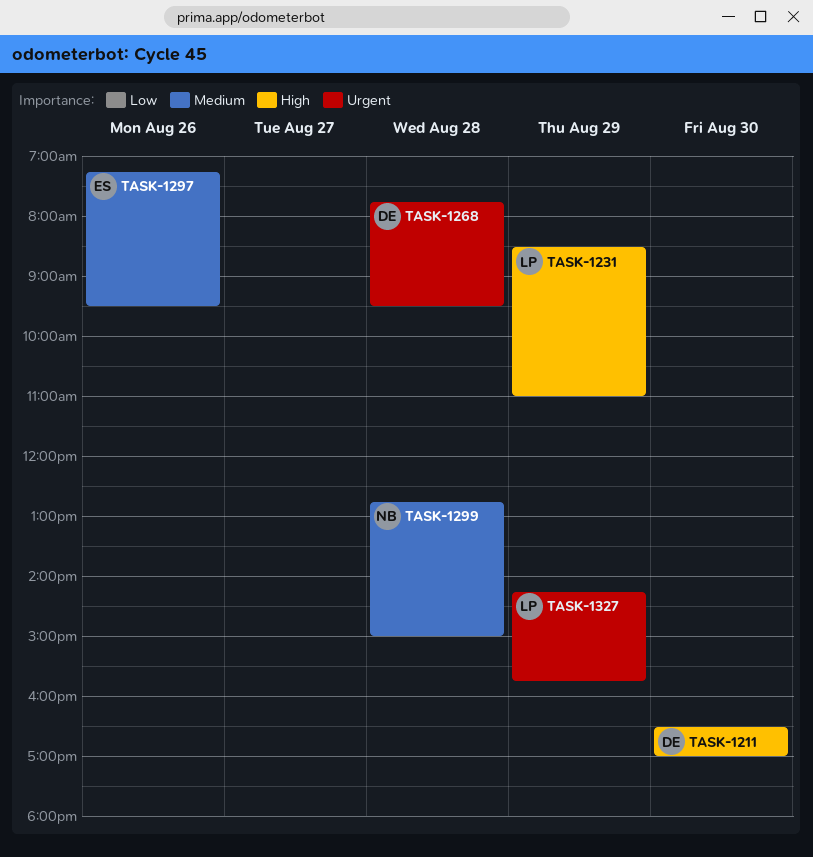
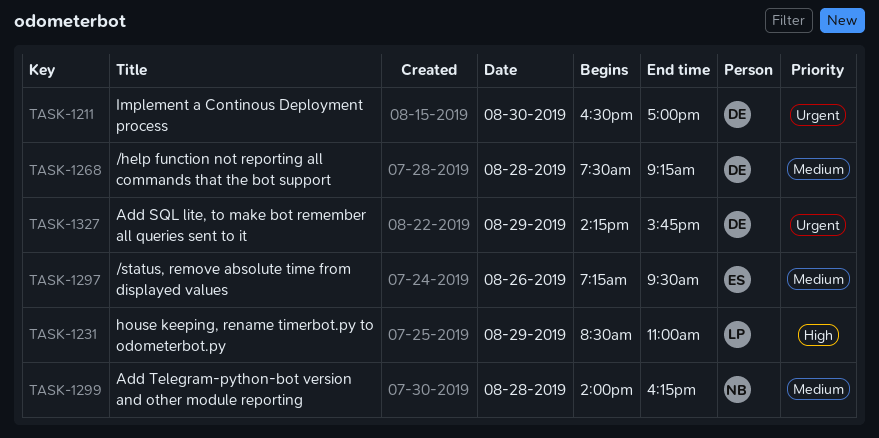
TASK-1211, priority: High -> Urgent
TASK-1268, priority: Urgent -> Medium
TASK-1268, begins: 07:45 -> 07:30
TASK-1268, ends: 09:30 -> 09:15
TASK-1299, begins: 12:45 -> 14:00
TASK-1299, ends: 15:00 -> 16:15
TASK-1327, owner: LP -> DE

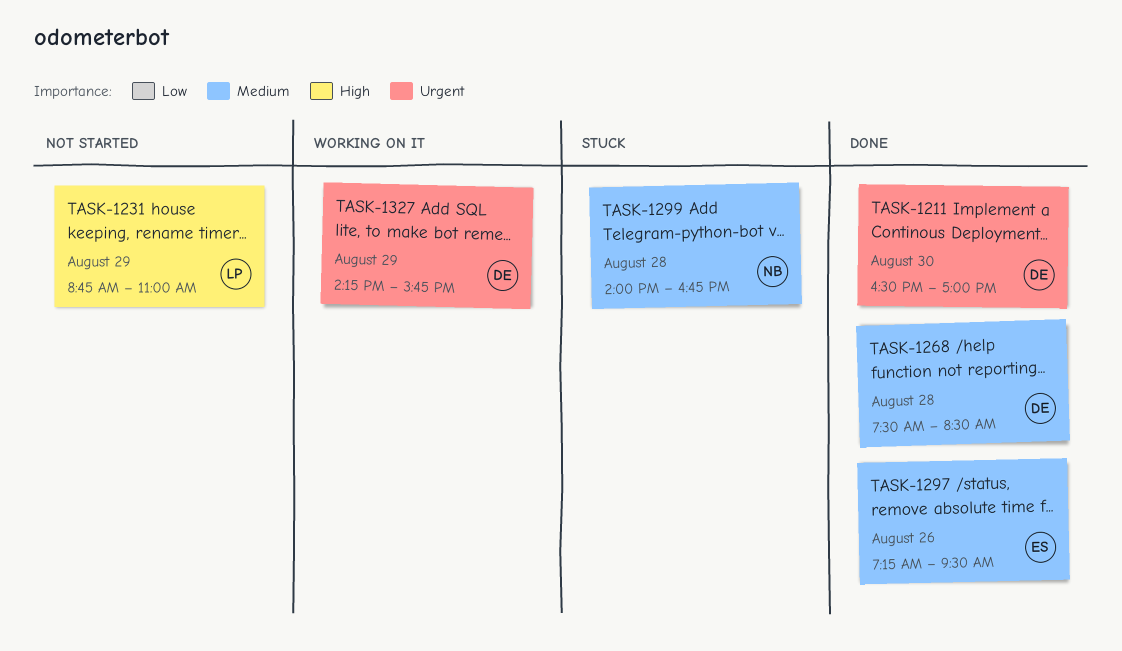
TASK-1231, begins: 08:30 -> 08:45
TASK-1268, ends: 09:15 -> 08:30
TASK-1299, ends: 16:15 -> 16:45

